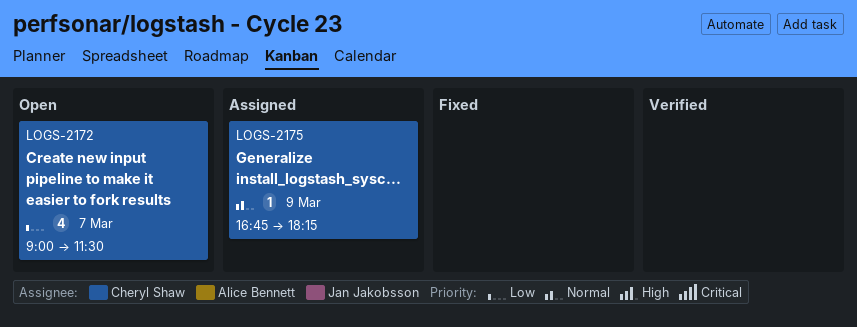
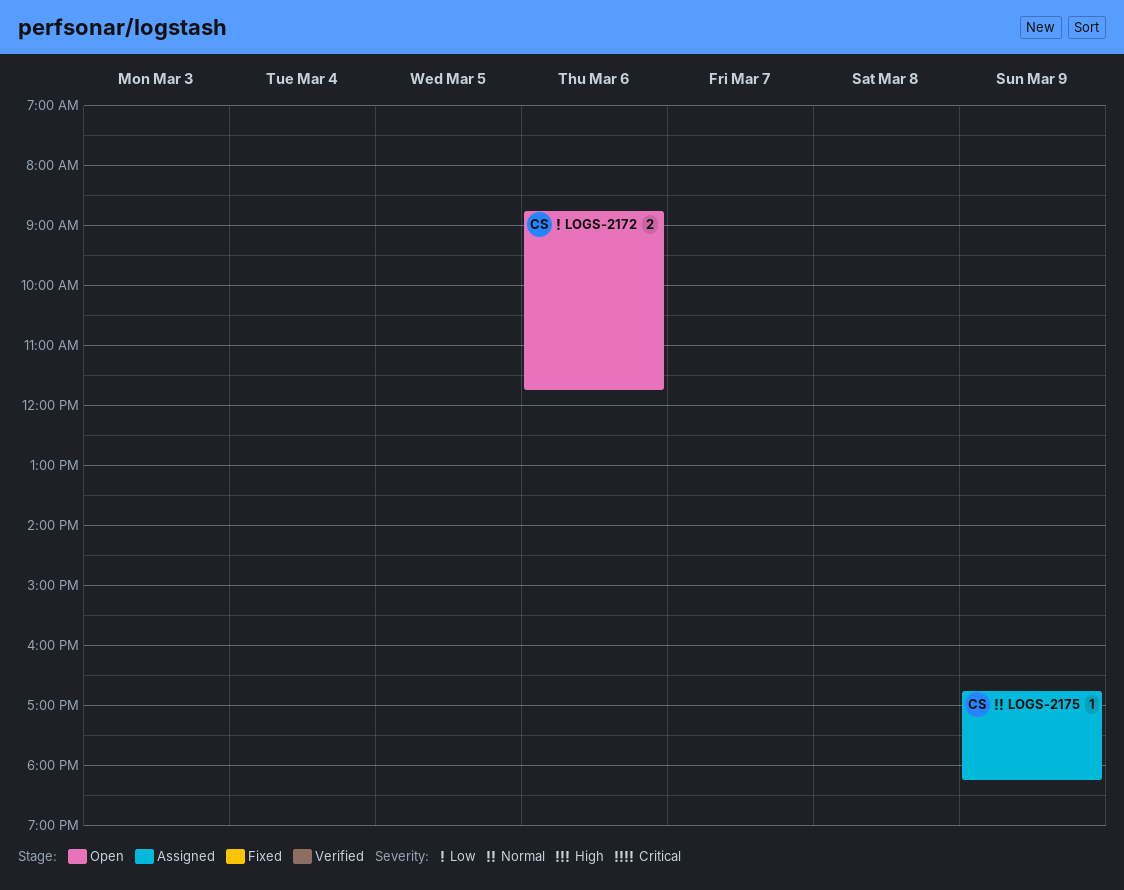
LOGS-2172, estimate: 4 -> 2
LOGS-2172, day: Mar 7 -> Mar 6
LOGS-2172, begins: 09:00 -> 08:45
LOGS-2172, ends: 11:30 -> 11:45

